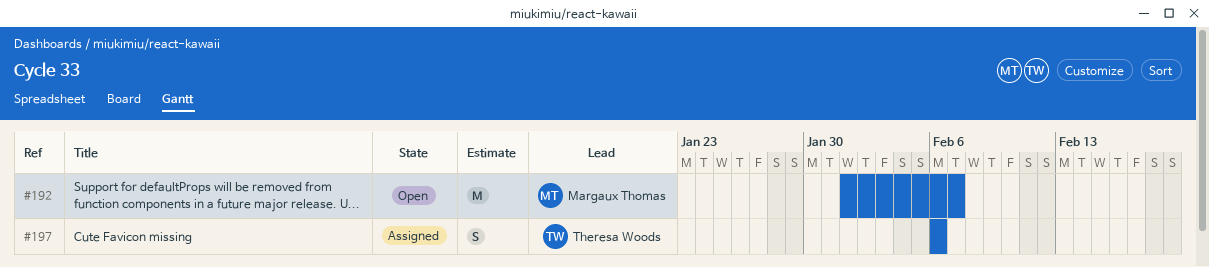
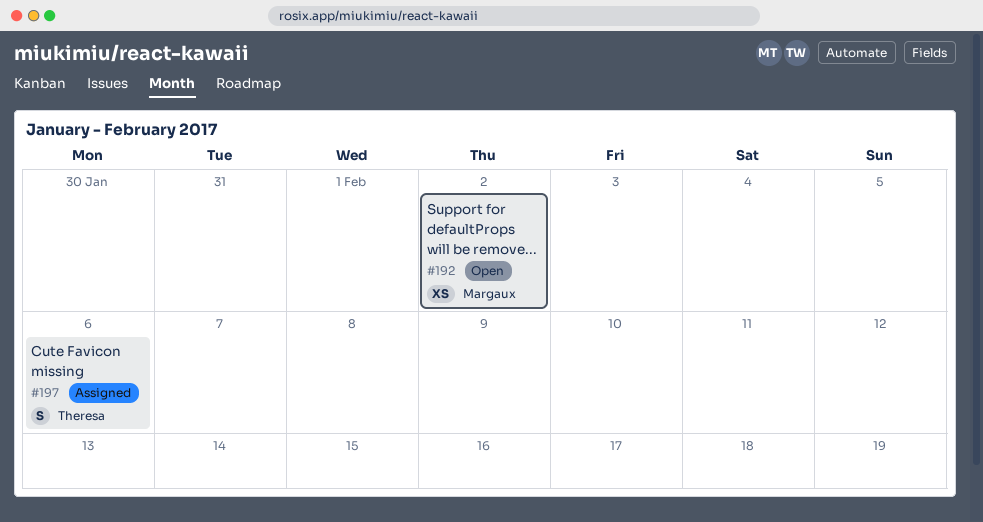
#192, estimate: M -> XS
#192, due: Feb 7 -> Feb 2

